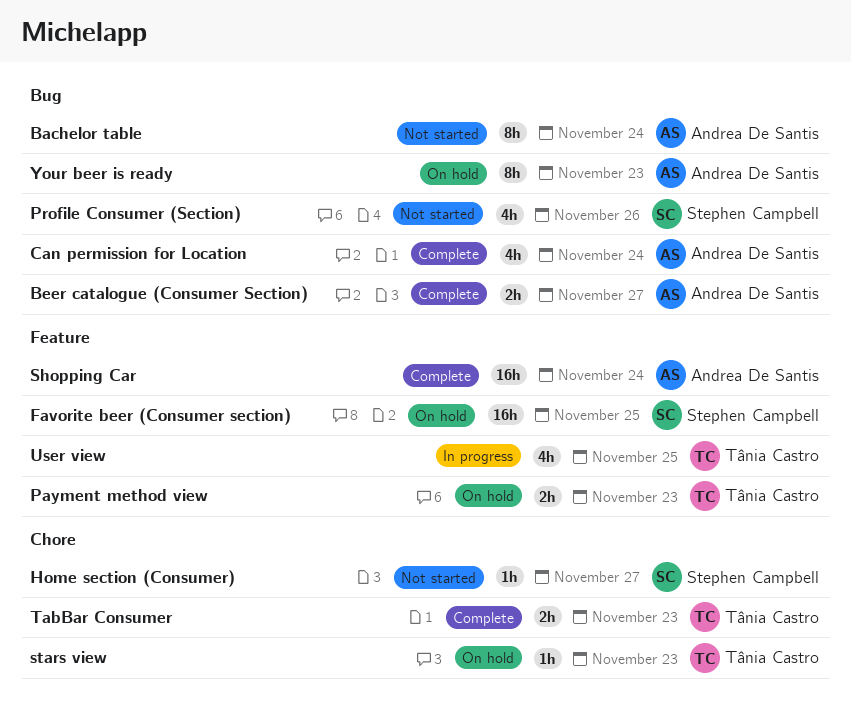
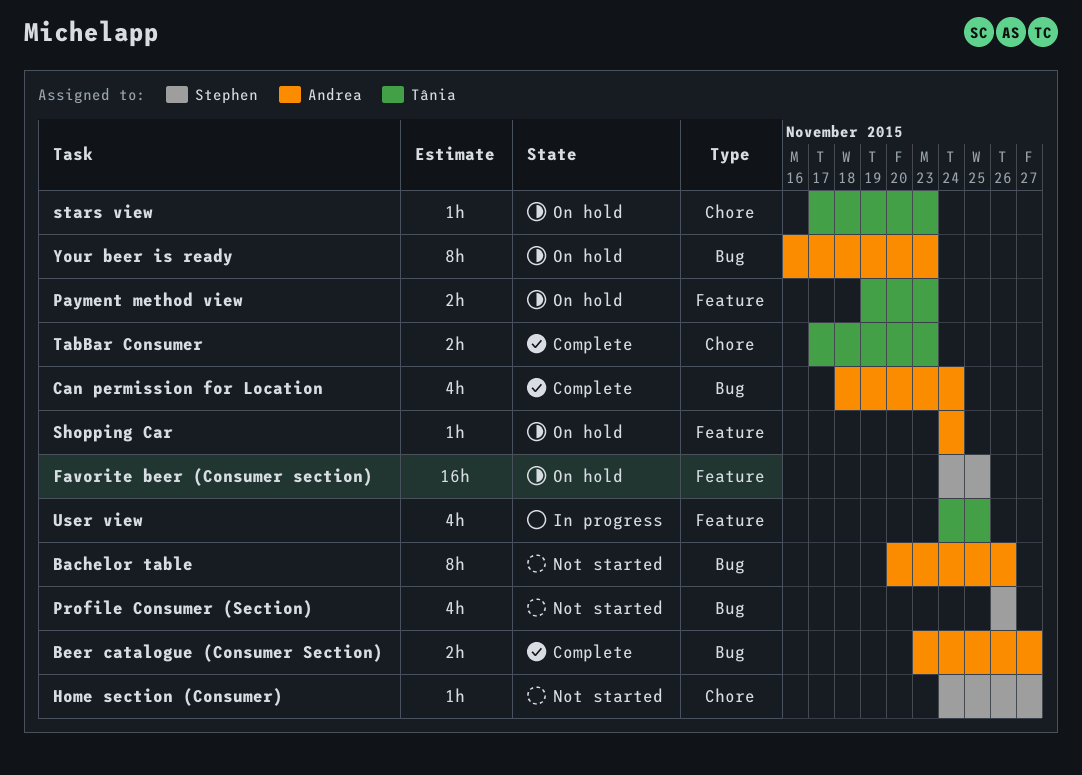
Bachelor table, due: Nov 24 -> Nov 26
Shopping Car, status: Complete -> On hold
Shopping Car, estimate: 16h -> 1h

